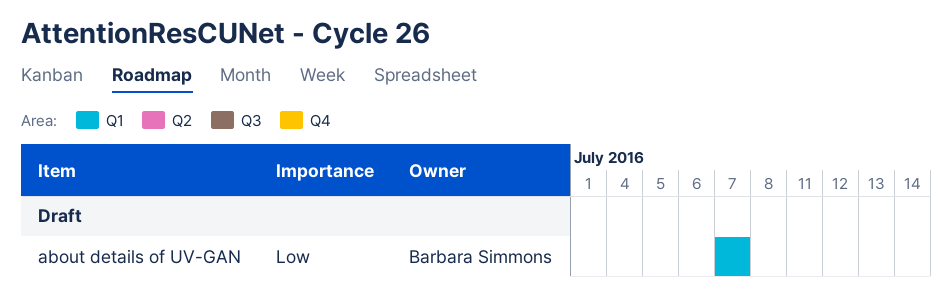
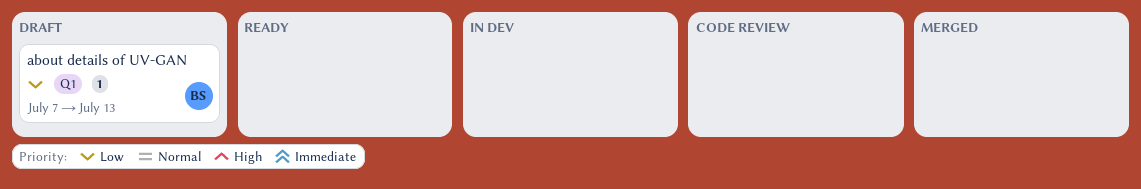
about details of UV-GAN, due: Jul 7 -> Jul 13

